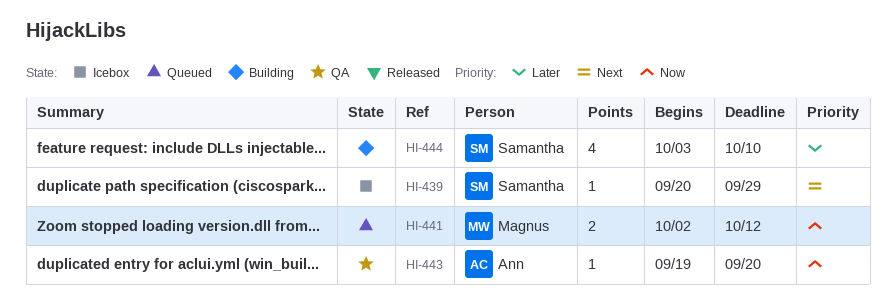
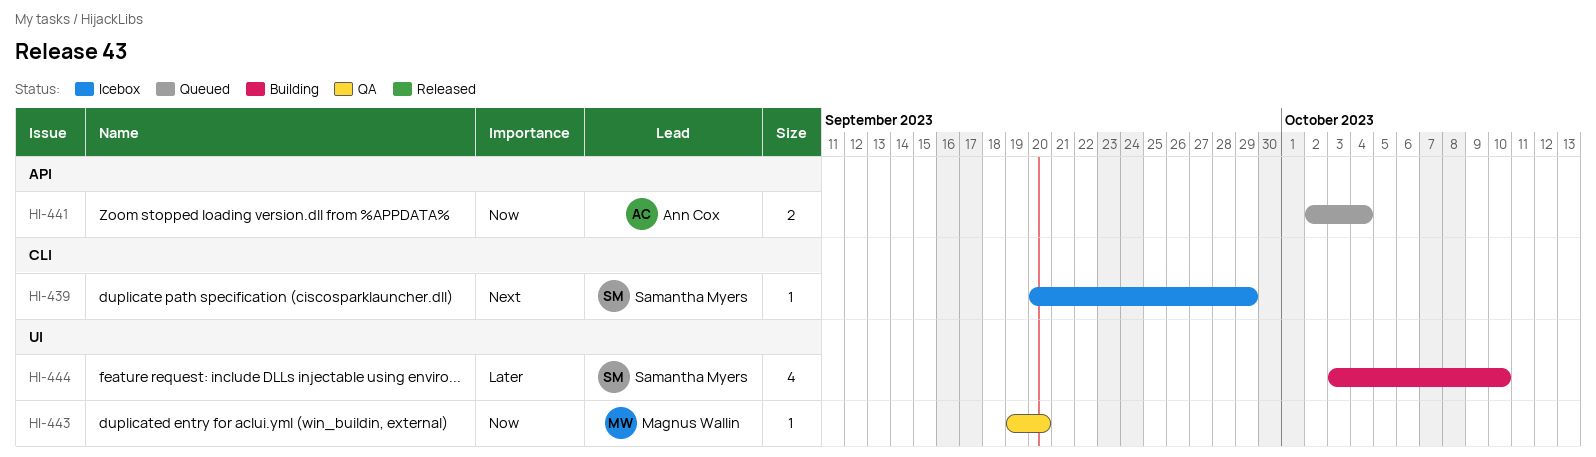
HI-441, owner: Magnus Wallin -> Ann Cox
HI-441, due: Oct 12 -> Oct 4
HI-443, owner: Ann Cox -> Magnus Wallin

